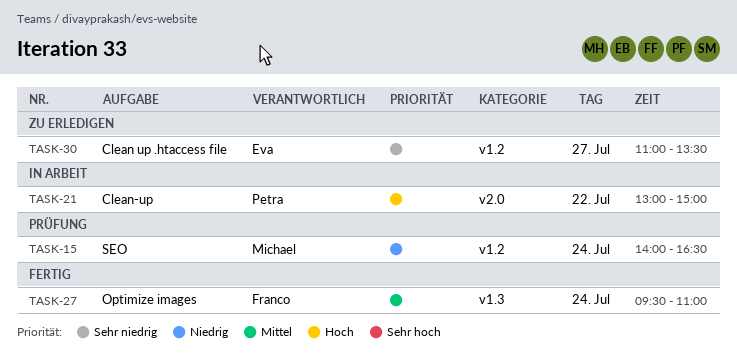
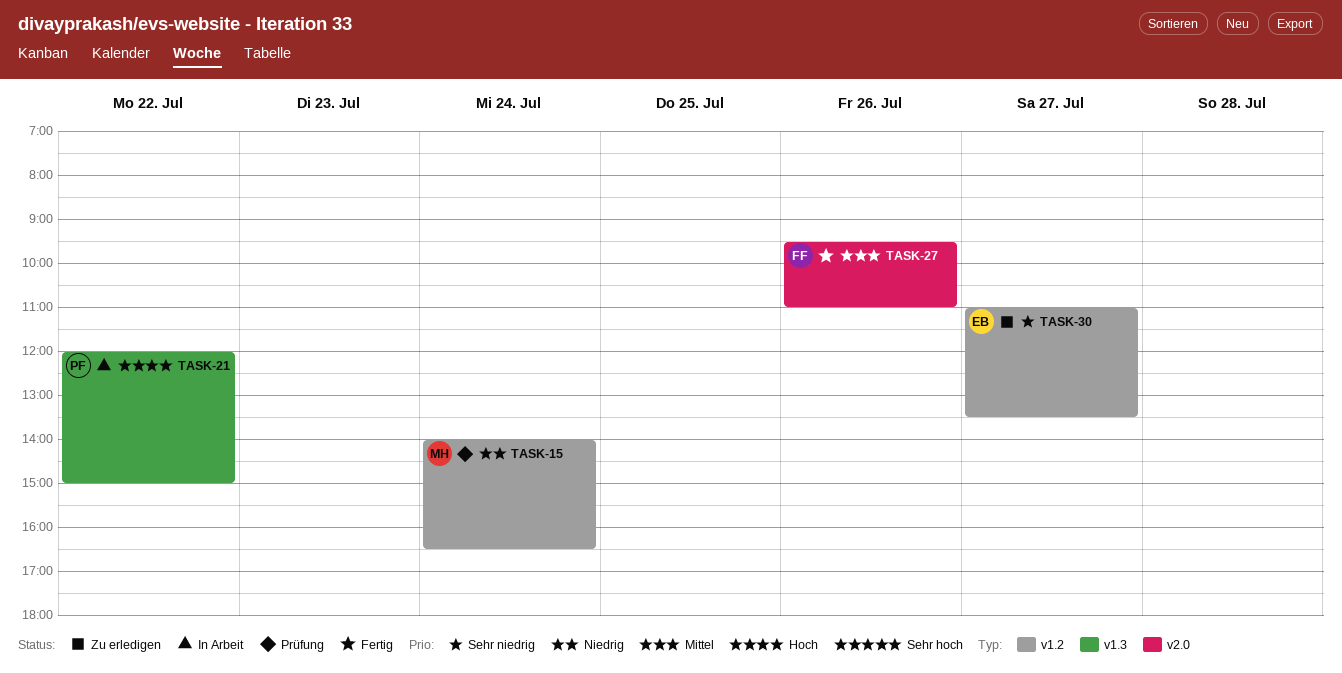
TASK-21, label: v2.0 -> v1.3
TASK-21, begins: 13:00 -> 12:00
TASK-27, label: v1.3 -> v2.0
TASK-27, day: Jul 24 -> Jul 26

